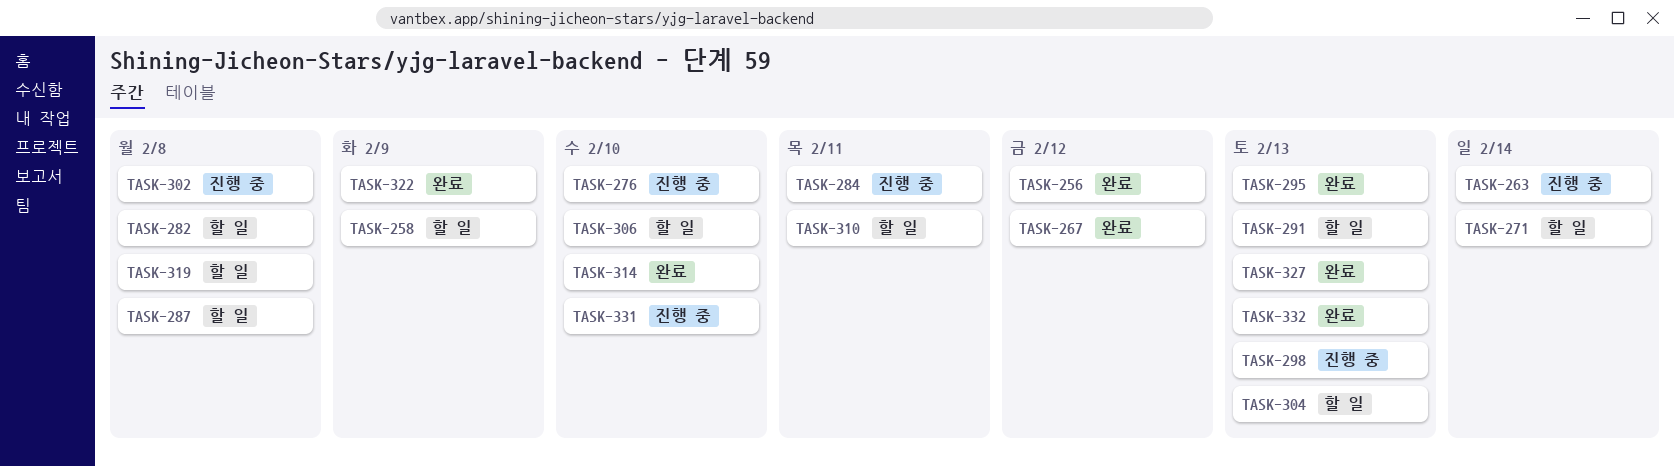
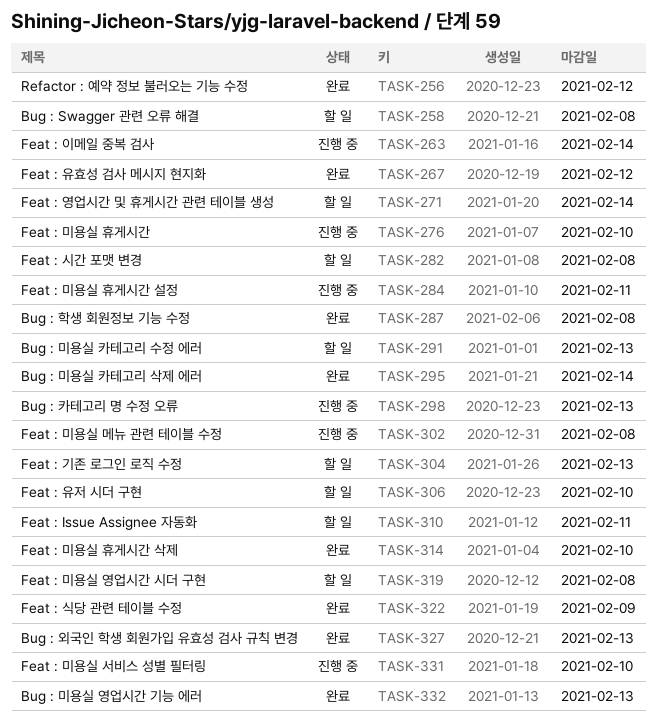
TASK-258, due: Feb 9 -> Feb 8
TASK-287, status: 할 일 -> 완료
TASK-295, due: Feb 13 -> Feb 14

